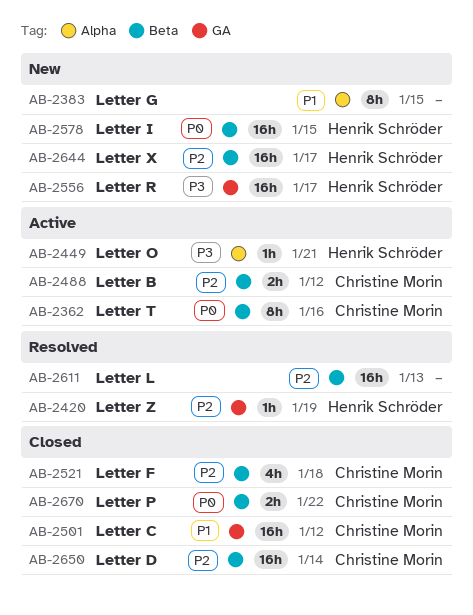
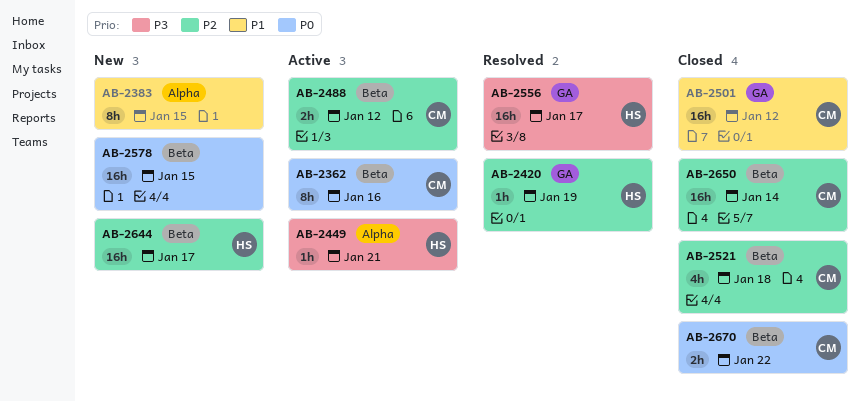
AB-2556, status: New -> Resolved
AB-2578, owner: Henrik Schröder -> none
AB-2611: present -> none

